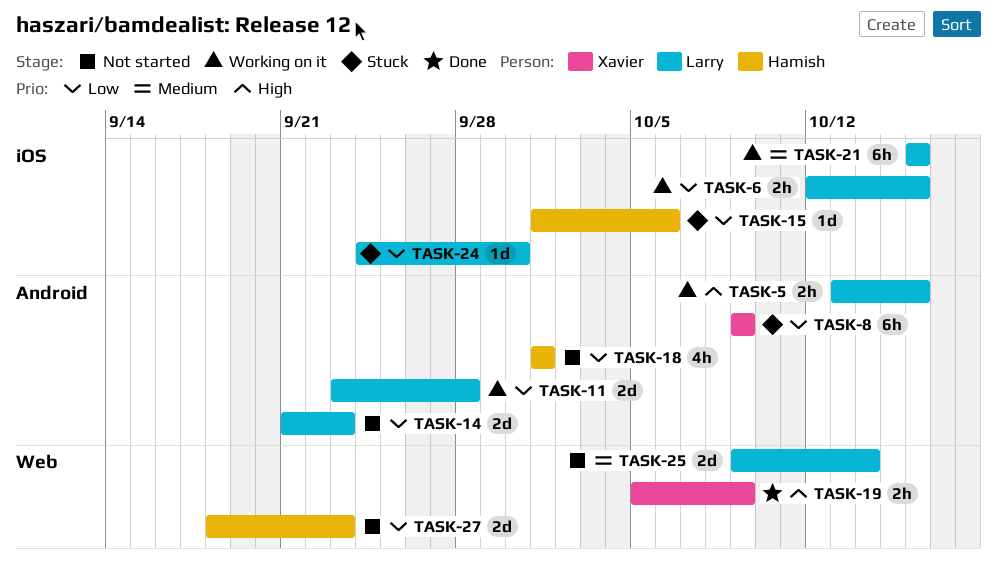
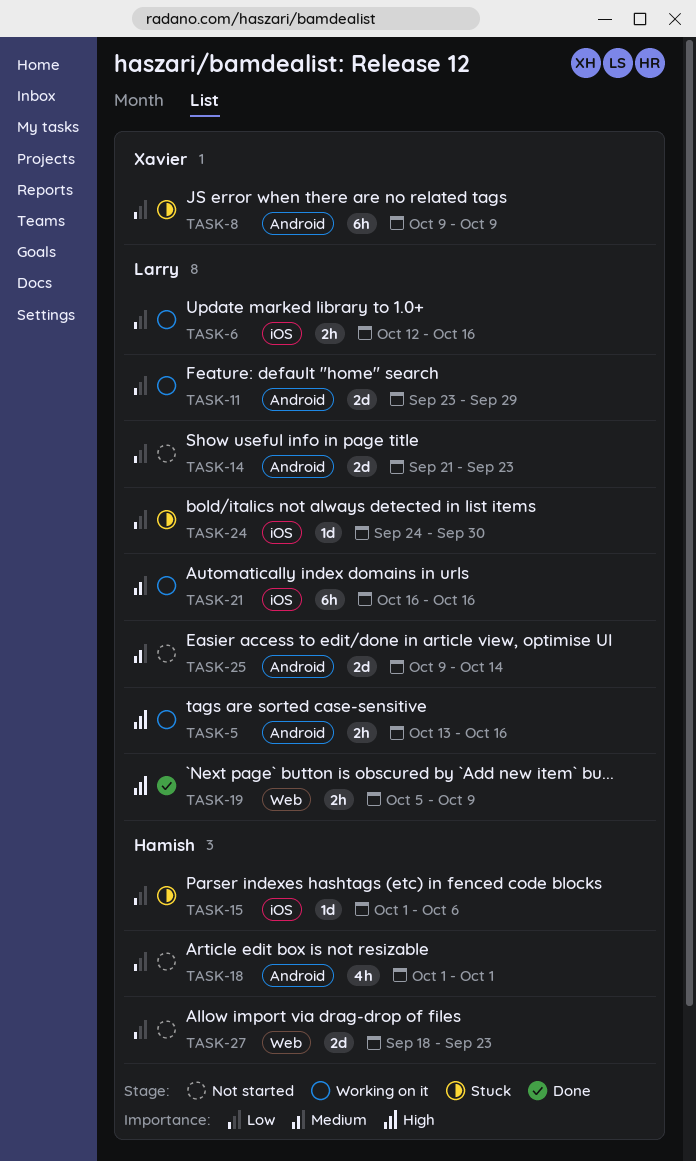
TASK-11, due: Sep 28 -> Sep 29
TASK-19, owner: Xavier -> Larry
TASK-25, label: Web -> Android

